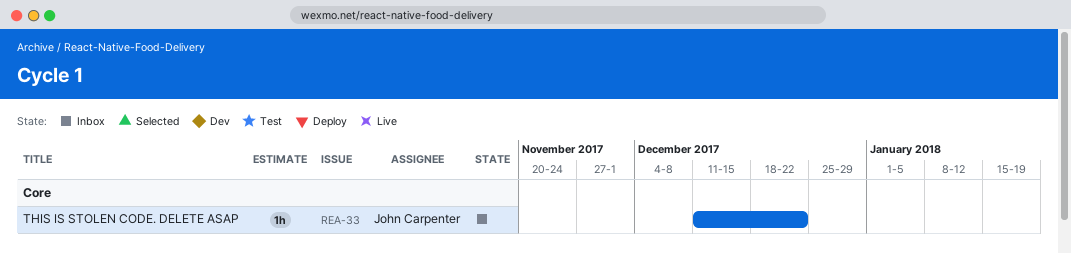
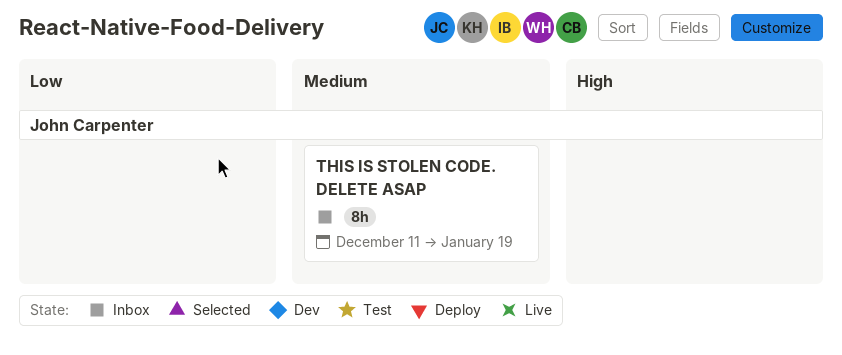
THIS IS STOLEN CODE. DELETE ASAP, estimate: 1h -> 8h
THIS IS STOLEN CODE. DELETE ASAP, due: Dec 22 -> Jan 19

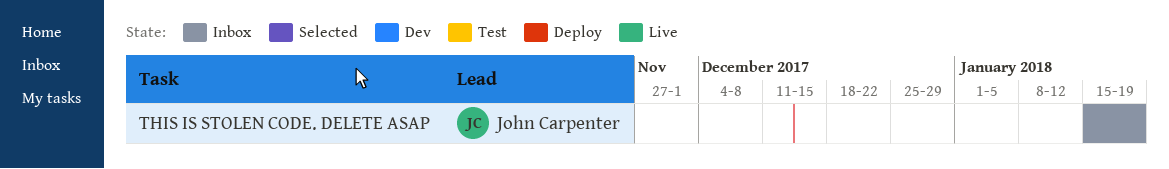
THIS IS STOLEN CODE. DELETE ASAP, start: Dec 11 -> Jan 15

